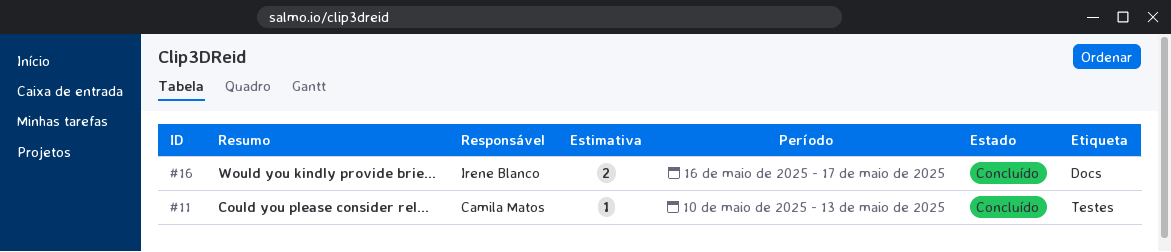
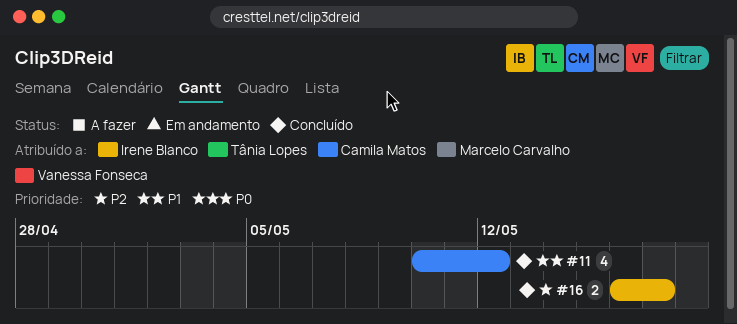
#11, estimate: 1 -> 4
#11, due: May 13 -> May 12

